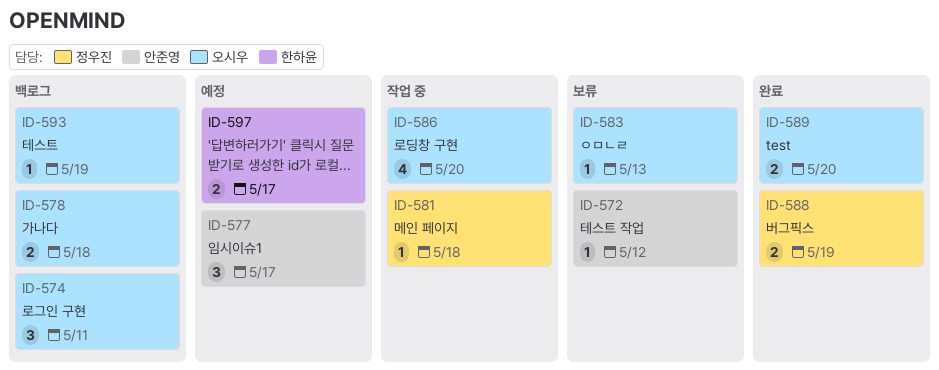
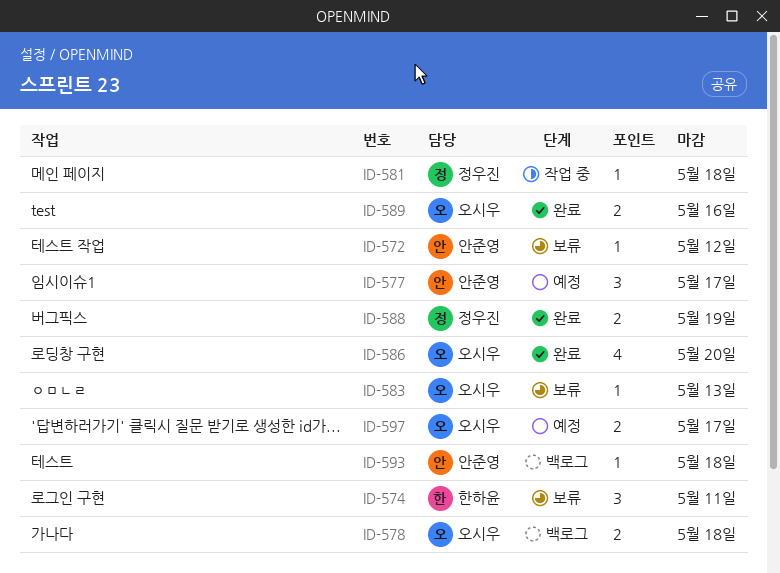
ID-574, status: 백로그 -> 보류
ID-574, owner: 오시우 -> 한하윤
ID-586, status: 작업 중 -> 완료
ID-589, due: May 20 -> May 16
ID-593, owner: 오시우 -> 안준영
ID-593, due: May 19 -> May 18
ID-597, owner: 한하윤 -> 오시우

